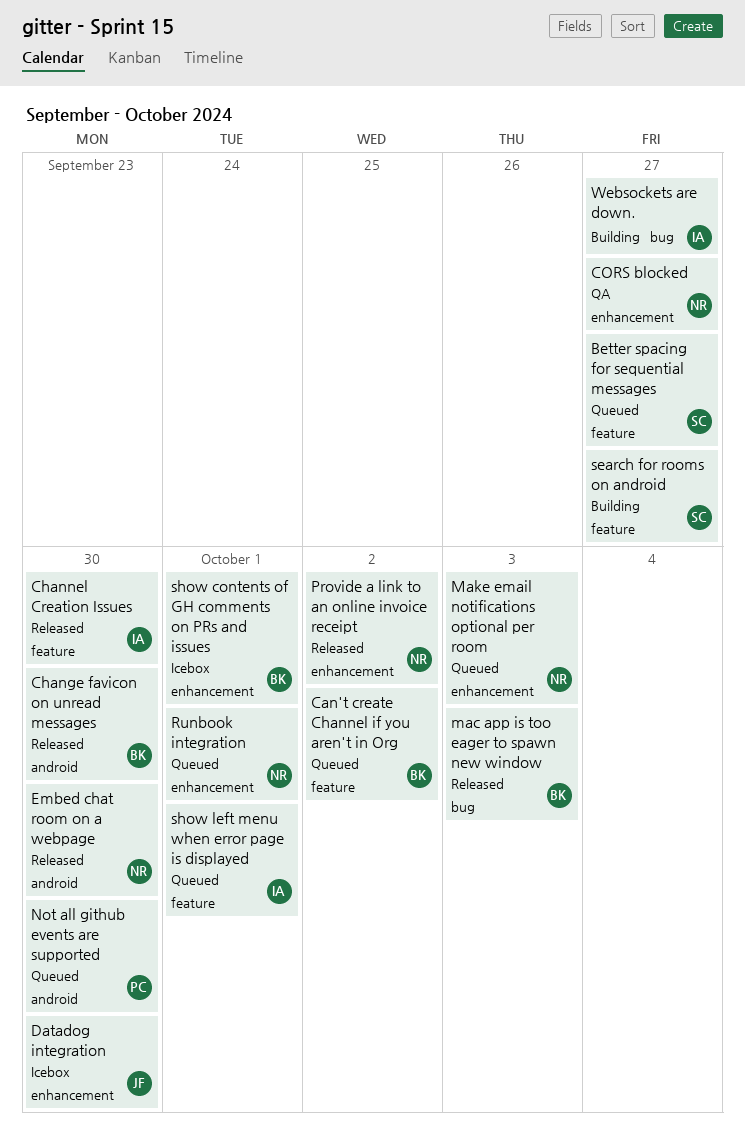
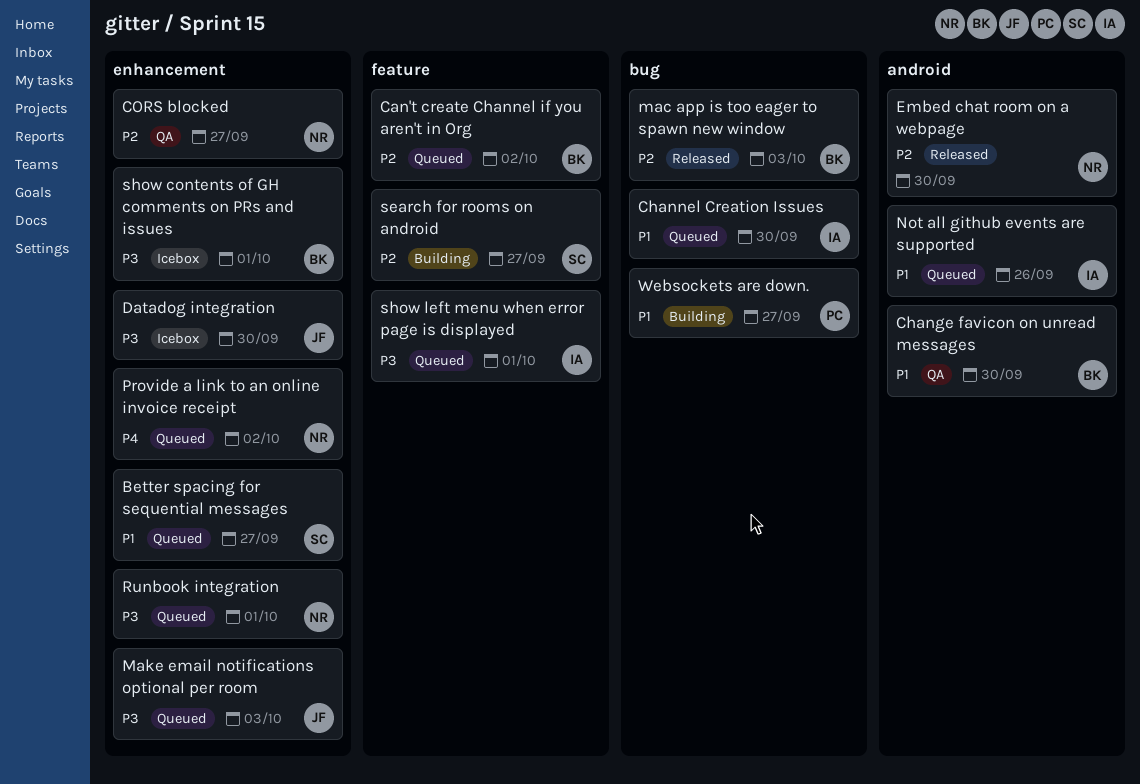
Better spacing for sequential messages, label: feature -> enhancement
Change favicon on unread messages, status: Released -> QA
Channel Creation Issues, status: Released -> Queued
Channel Creation Issues, label: feature -> bug
Make email notifications optional per room, owner: NR -> JF
Not all github events are supported, owner: PC -> IA
Not all github events are supported, due: Sep 30 -> Sep 26
Provide a link to an online invoice receipt, status: Released -> Queued
Websockets are down., owner: IA -> PC

